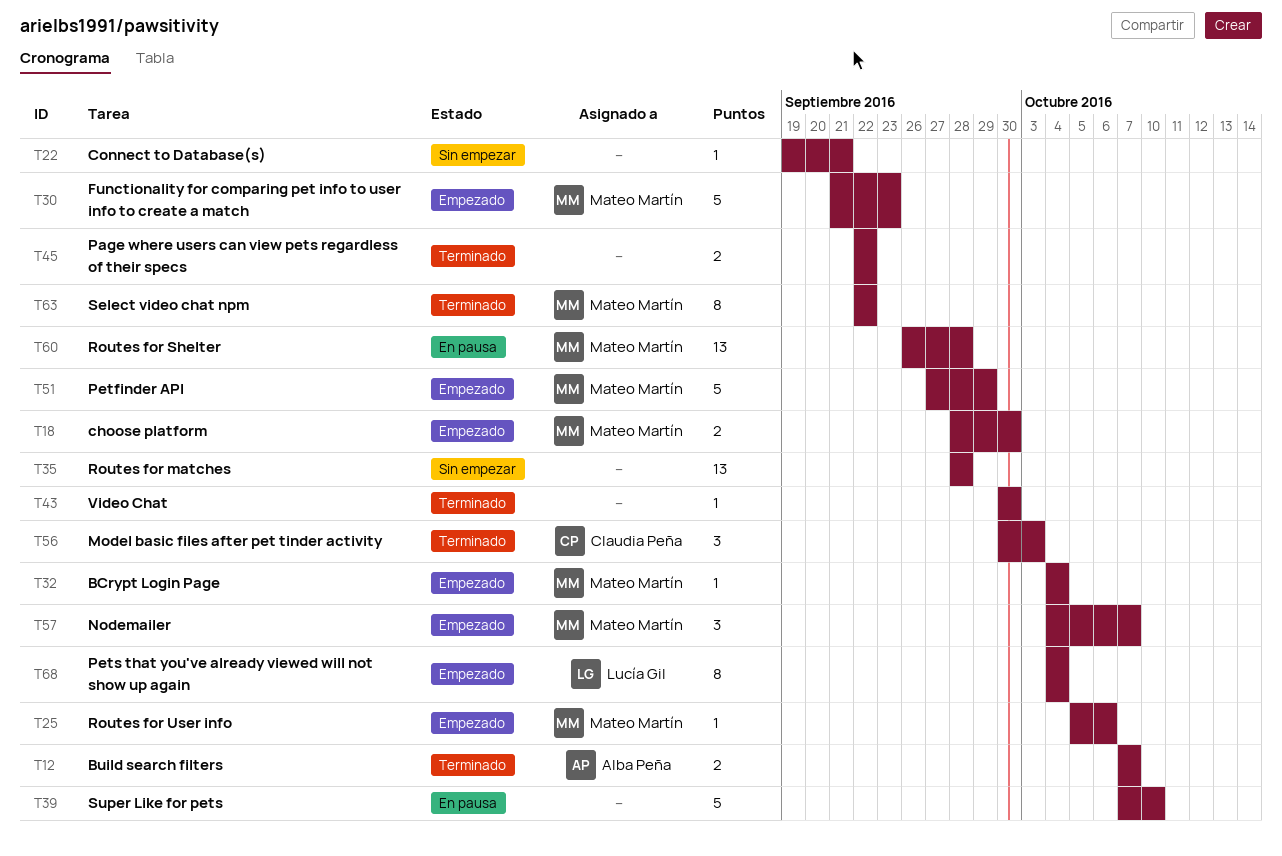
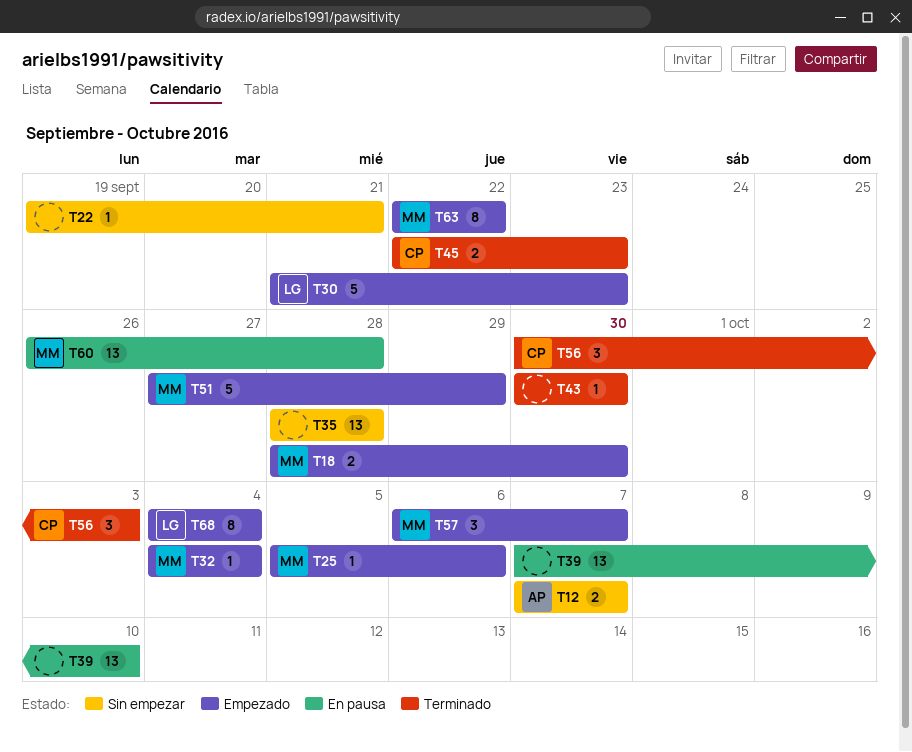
T12, status: Terminado -> Sin empezar
T30, owner: Mateo Martín -> Lucía Gil
T39, estimate: 5 -> 13
T45, owner: none -> Claudia Peña
T45, due: Sep 22 -> Sep 23
T57, start: Oct 4 -> Oct 6
T63, status: Terminado -> Empezado

